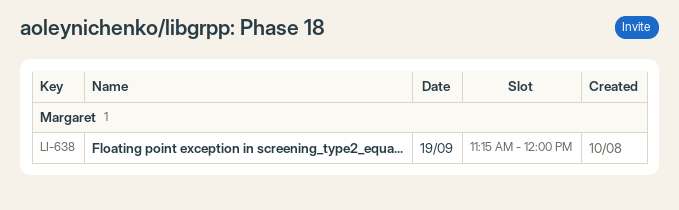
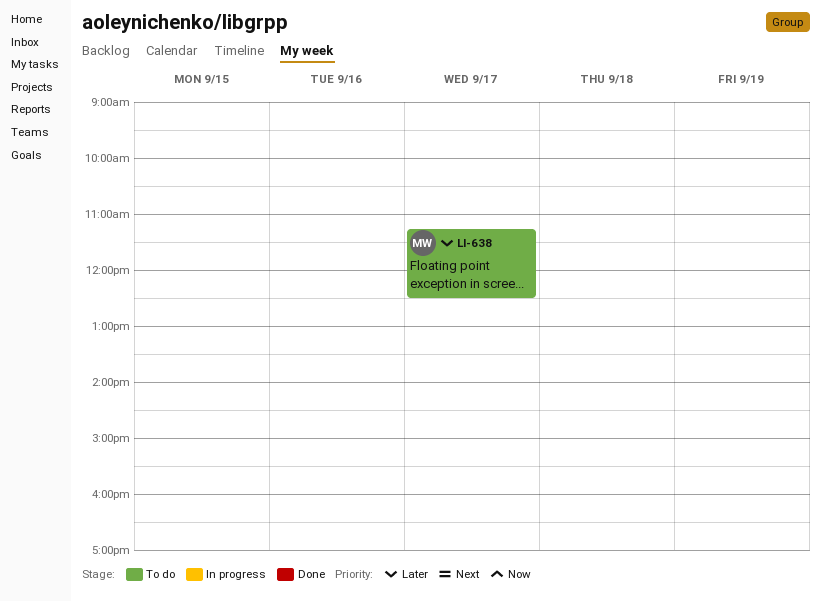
LI-638, day: Sep 19 -> Sep 17
LI-638, ends: 12:00 -> 12:30

